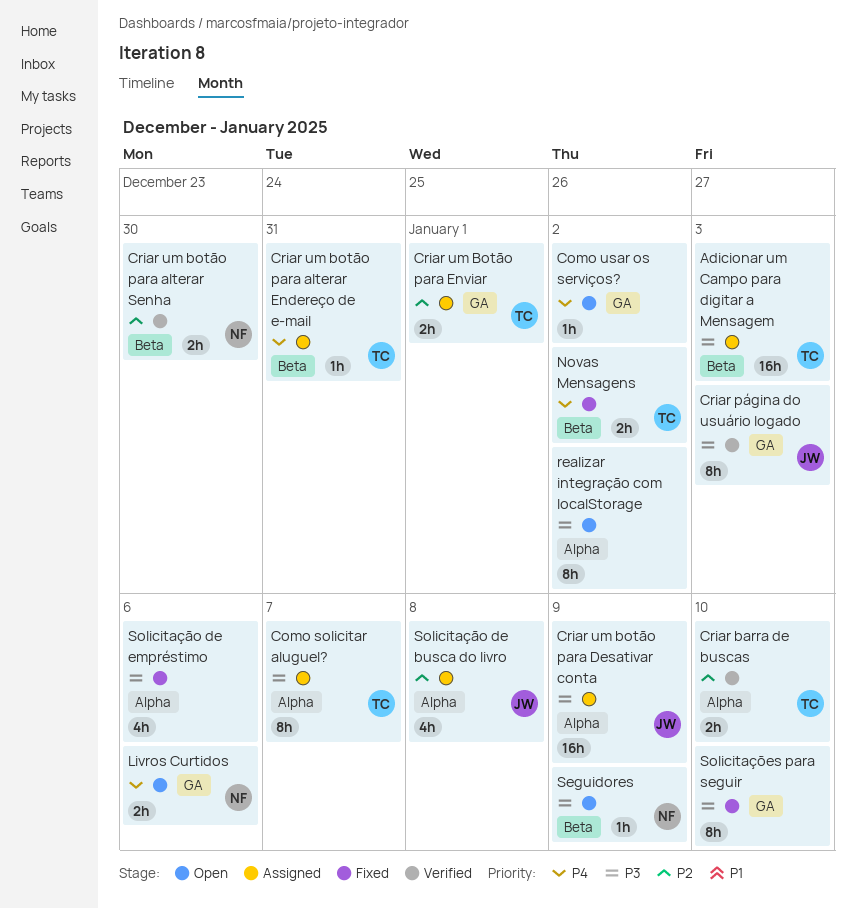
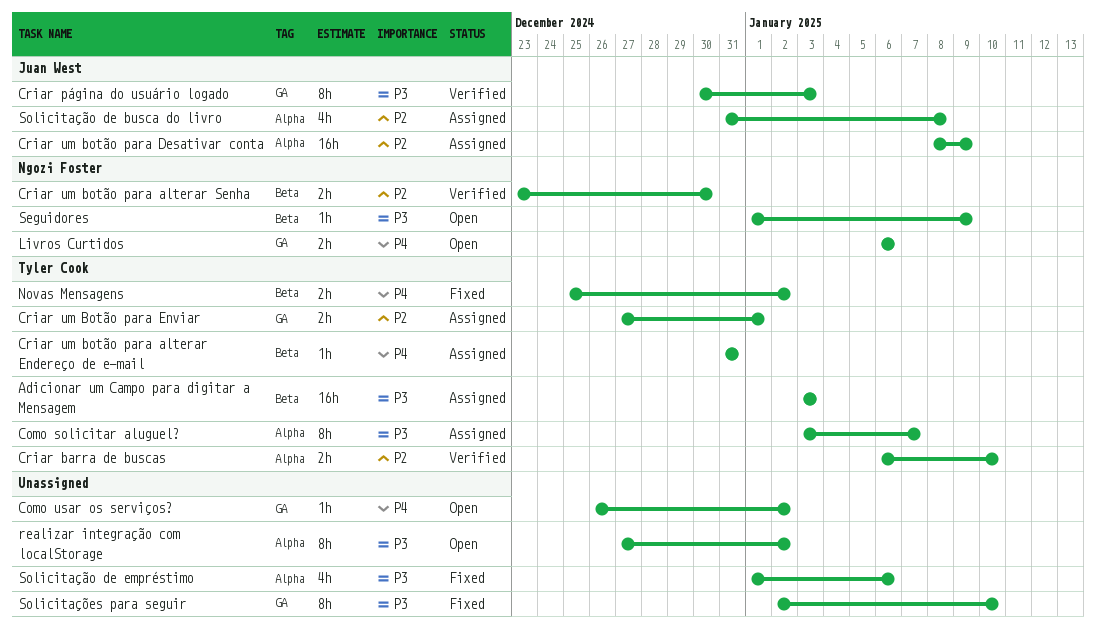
Criar um botão para Desativar conta, priority: P3 -> P2

